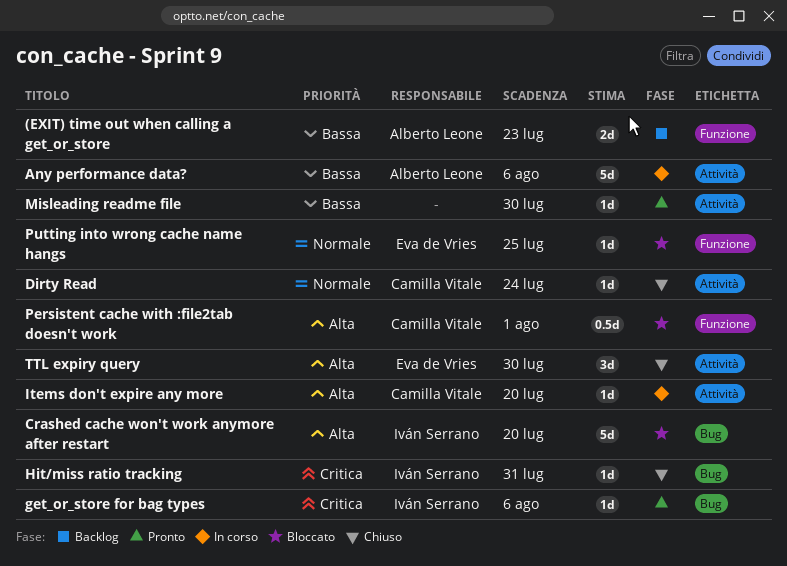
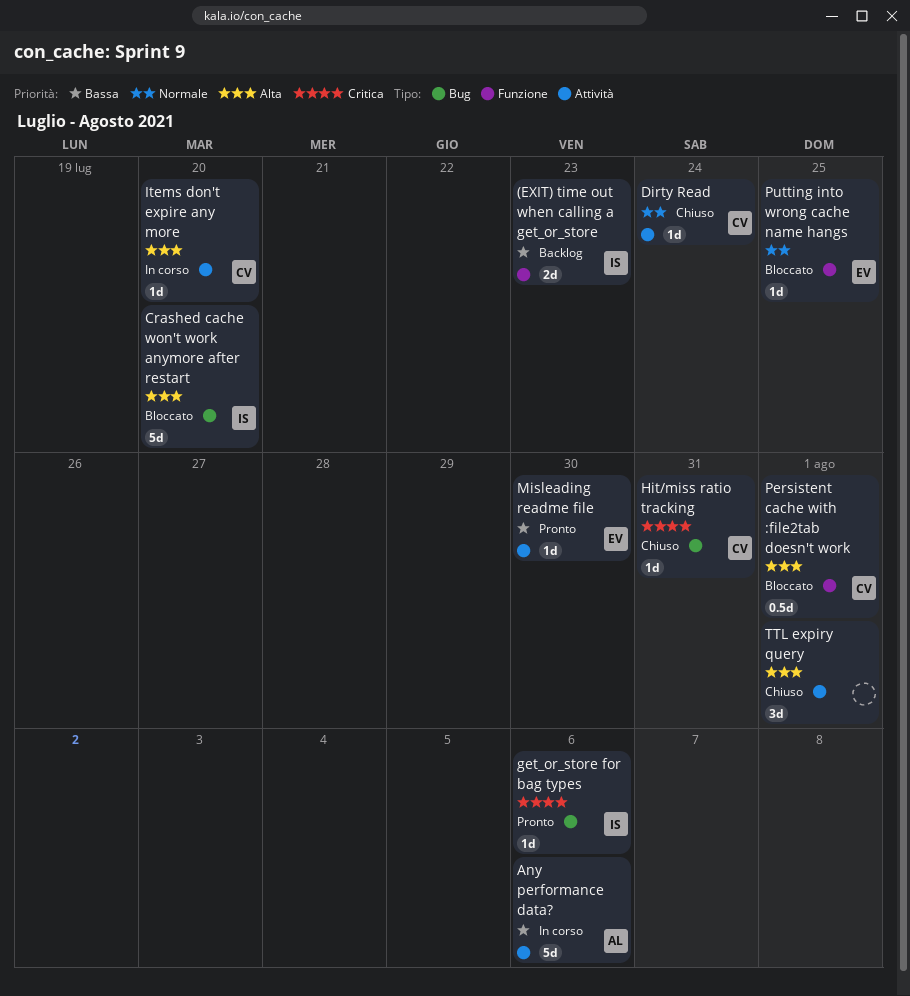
(EXIT) time out when calling a get_or_store, owner: Alberto Leone -> Iván Serrano
Hit/miss ratio tracking, owner: Iván Serrano -> Camilla Vitale
Misleading readme file, owner: none -> Eva de Vries
TTL expiry query, owner: Eva de Vries -> none
TTL expiry query, due: Jul 30 -> Aug 1

